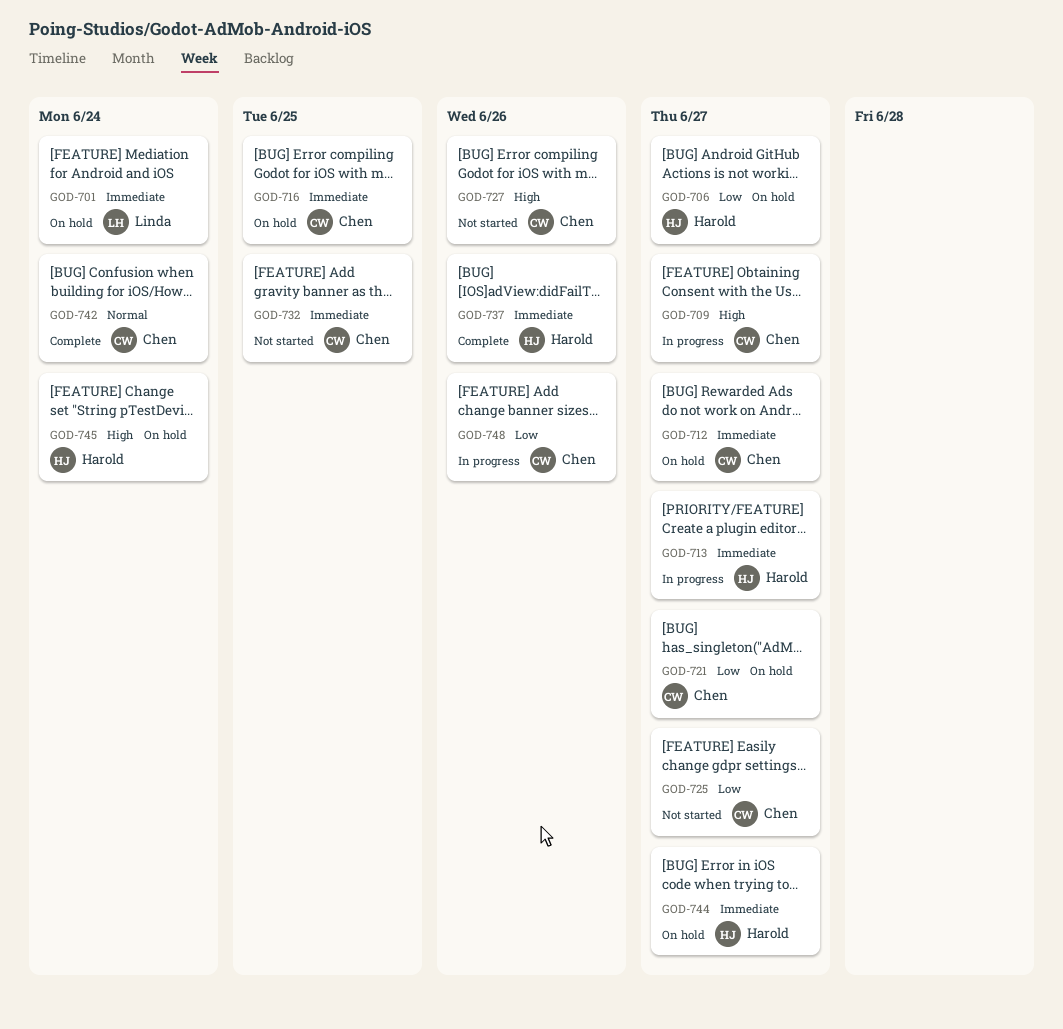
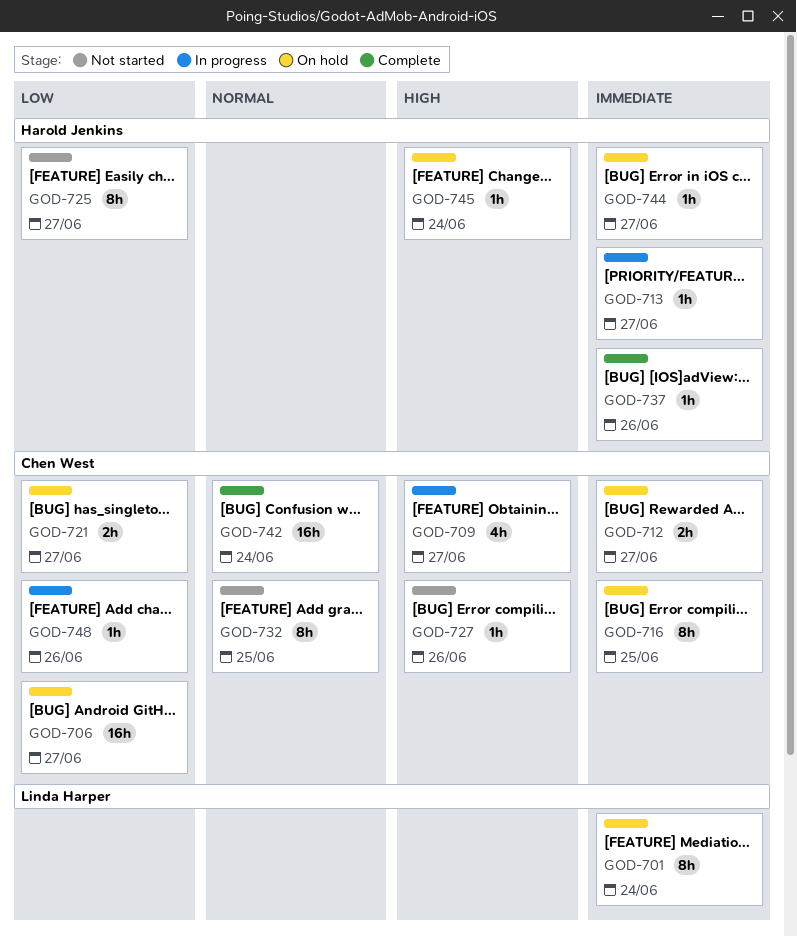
GOD-706, owner: Harold Jenkins -> Chen West
GOD-725, owner: Chen West -> Harold Jenkins
GOD-732, priority: Immediate -> Normal

